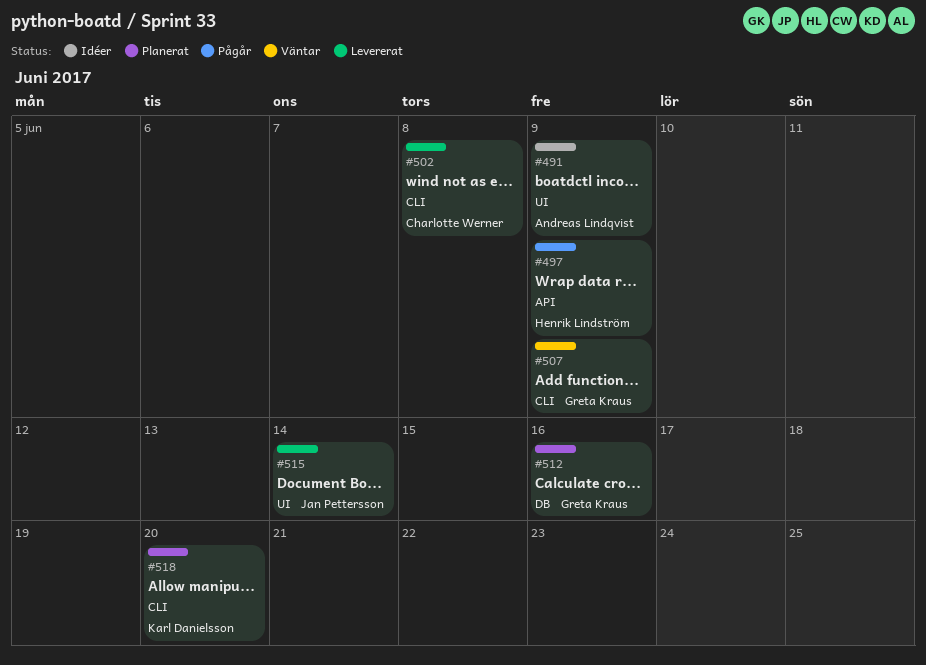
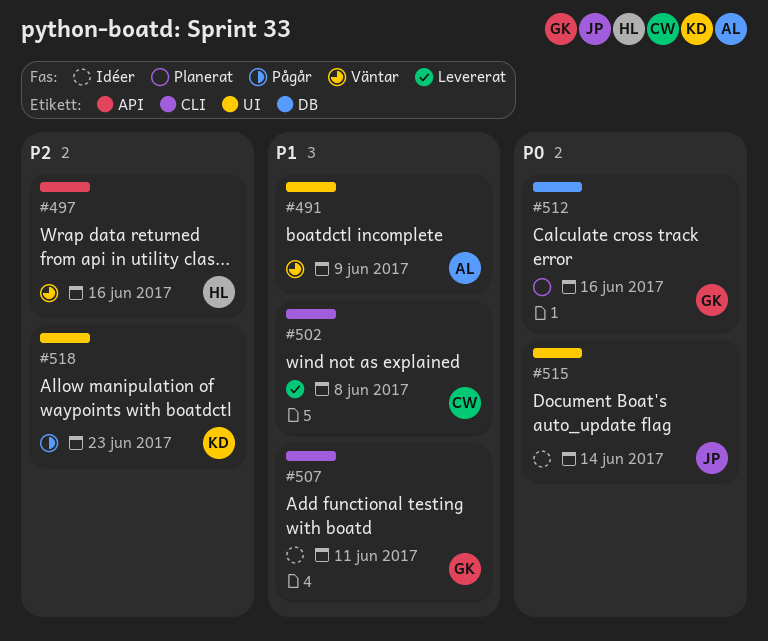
#491, status: Idéer -> Väntar
#497, status: Pågår -> Väntar
#497, due: Jun 9 -> Jun 16
#507, status: Väntar -> Idéer
#507, due: Jun 9 -> Jun 11
#515, status: Levererat -> Idéer
#518, status: Planerat -> Pågår
#518, label: CLI -> UI
#518, due: Jun 20 -> Jun 23

